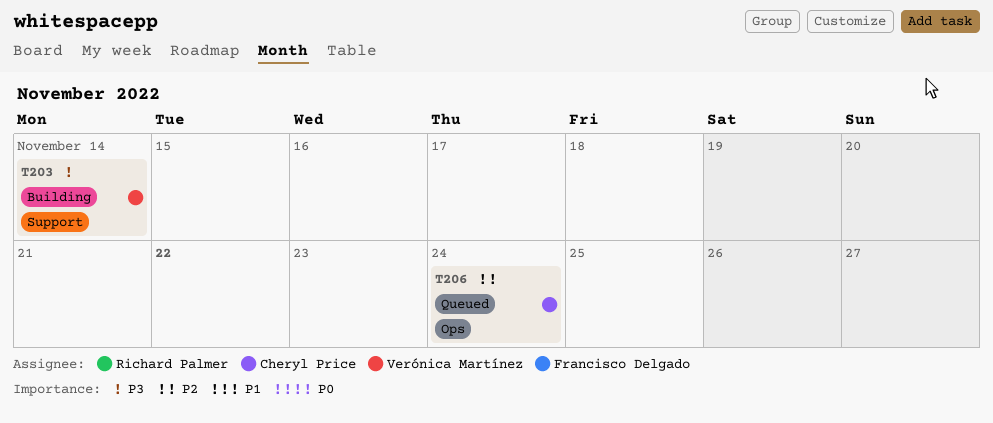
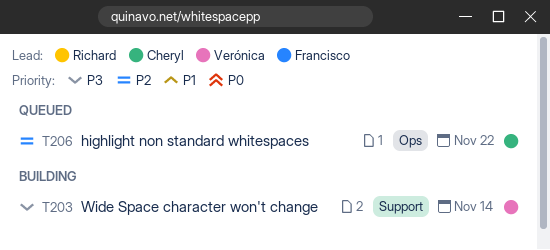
T206, due: Nov 24 -> Nov 22

